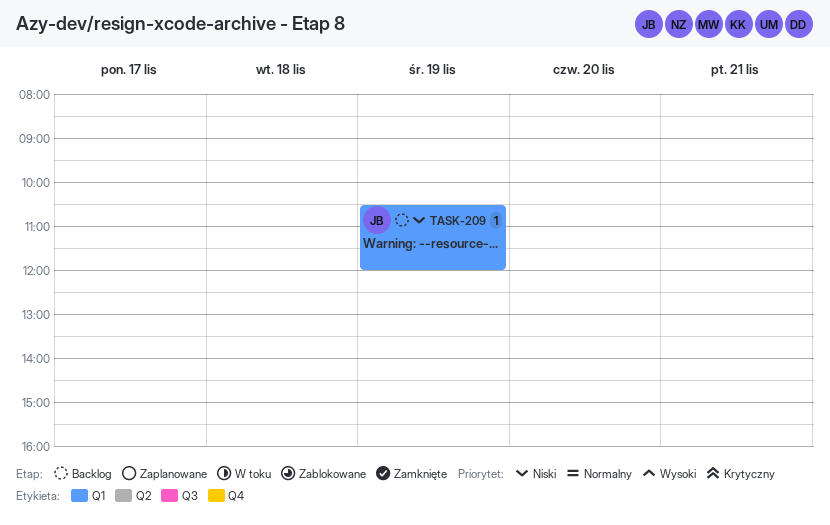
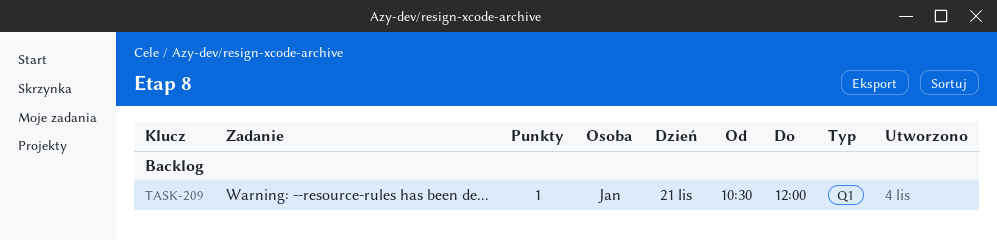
TASK-209, day: Nov 19 -> Nov 21

